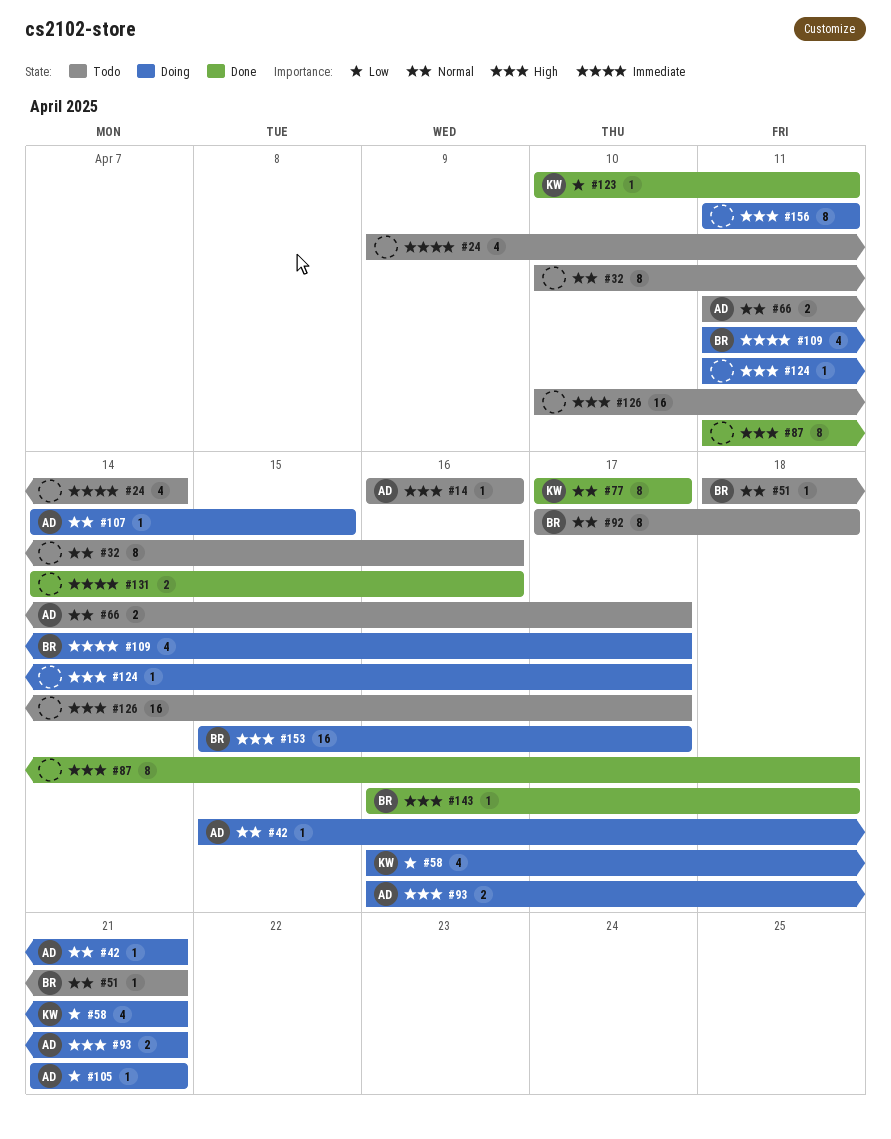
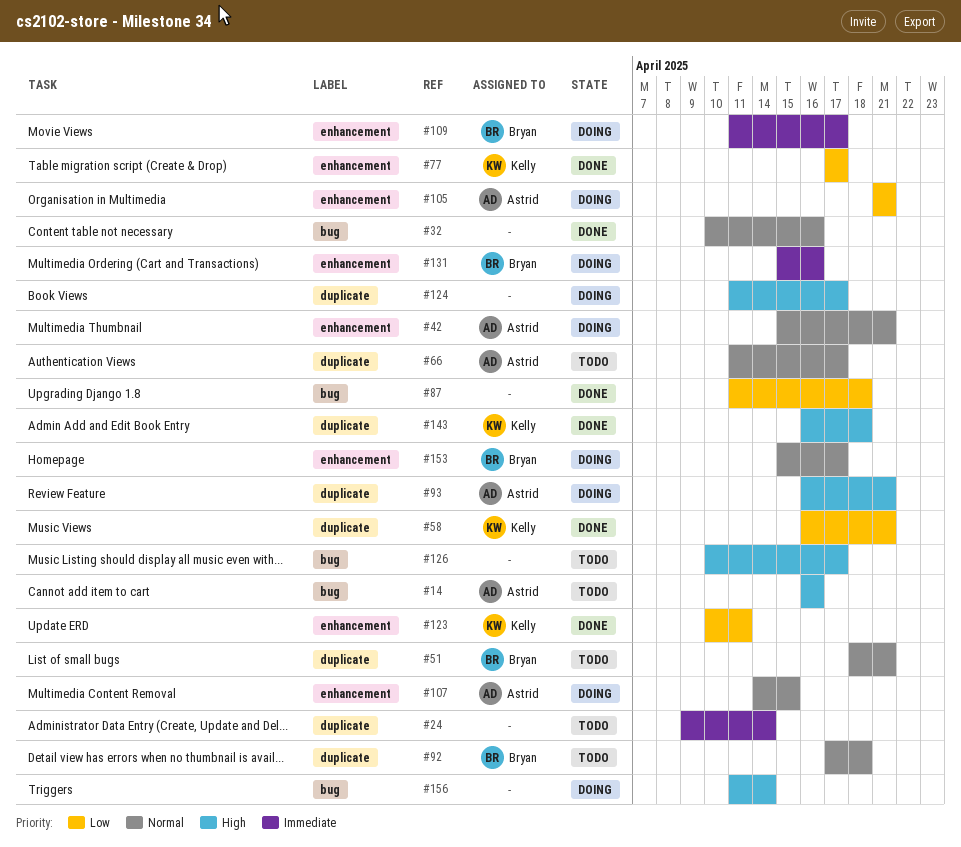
#32, status: Todo -> Done
#58, status: Doing -> Done
#77, priority: Normal -> Low
#87, priority: High -> Low
#131, status: Done -> Doing
#131, owner: none -> Bryan
#131, start: Apr 14 -> Apr 15
#143, owner: Bryan -> Kelly
#153, priority: High -> Normal
#156, due: Apr 11 -> Apr 14

